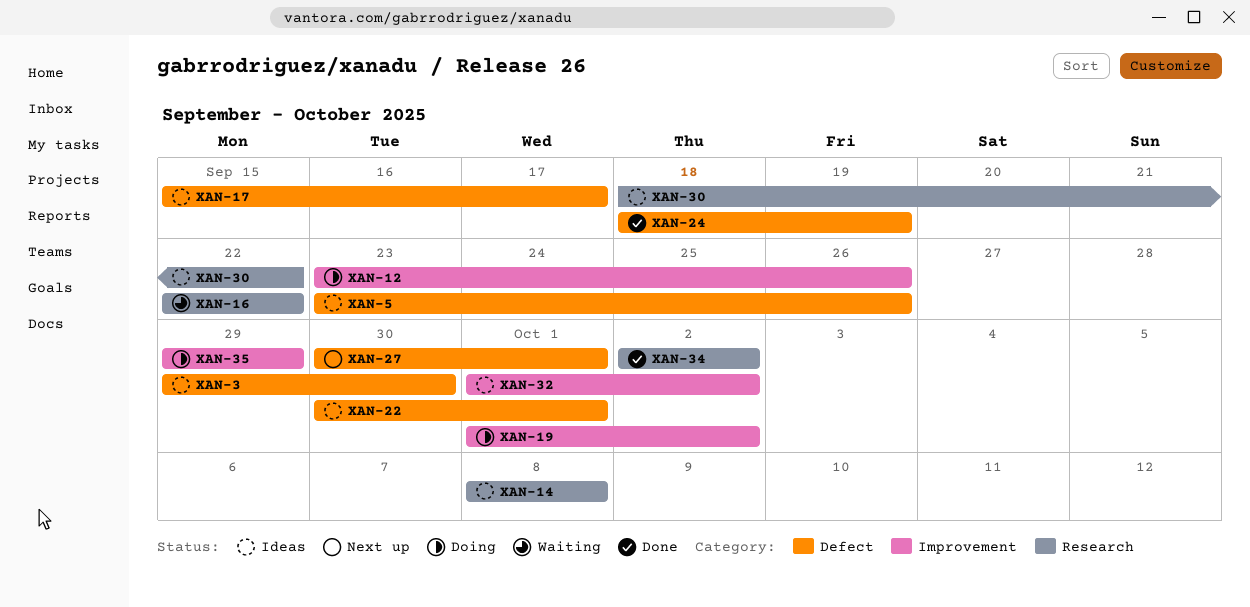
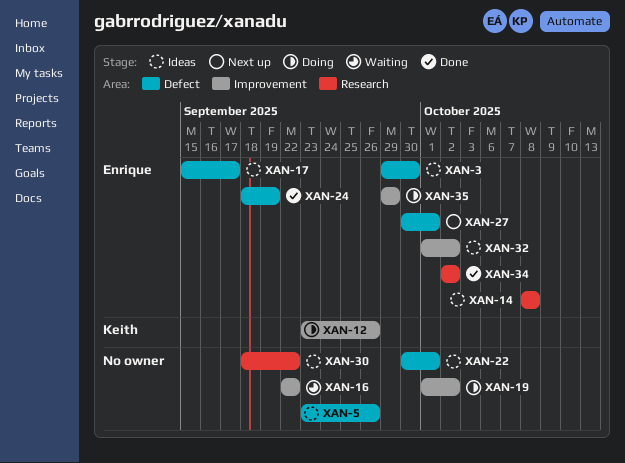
XAN-16, label: Research -> Improvement

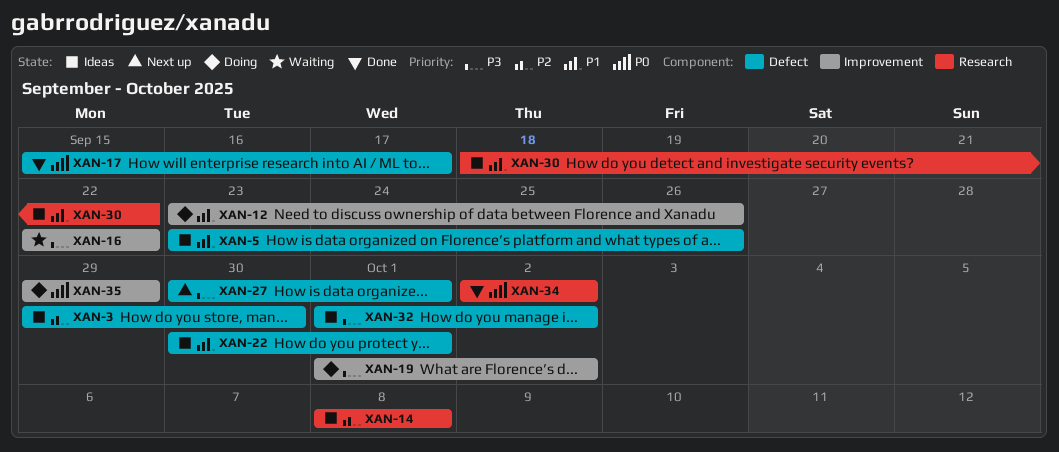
XAN-17, status: Ideas -> Done
XAN-24: present -> none
XAN-32, label: Improvement -> Defect

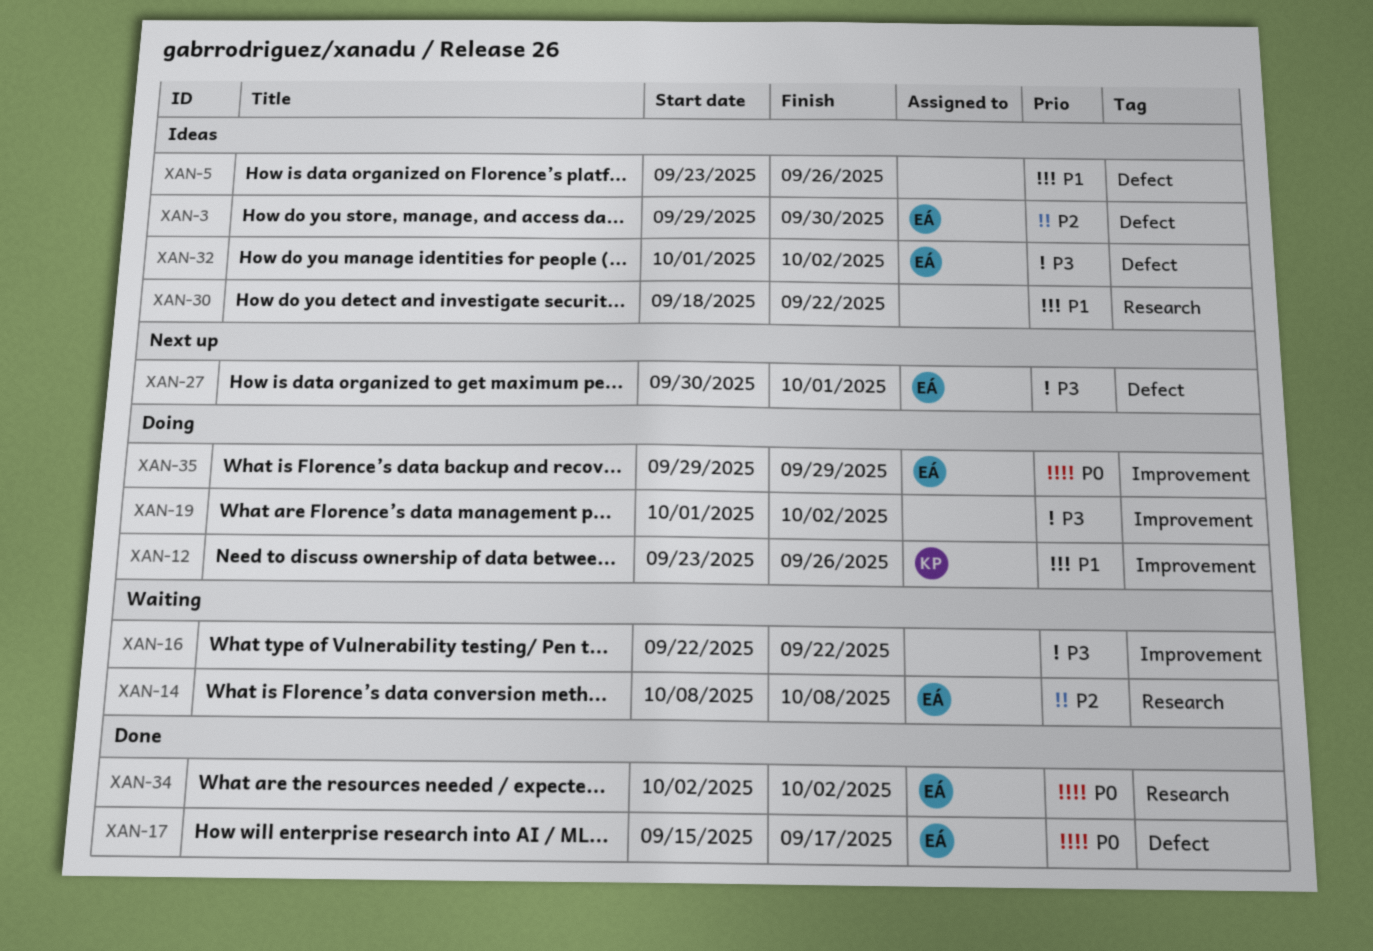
XAN-14, status: Ideas -> Waiting
XAN-22: present -> none

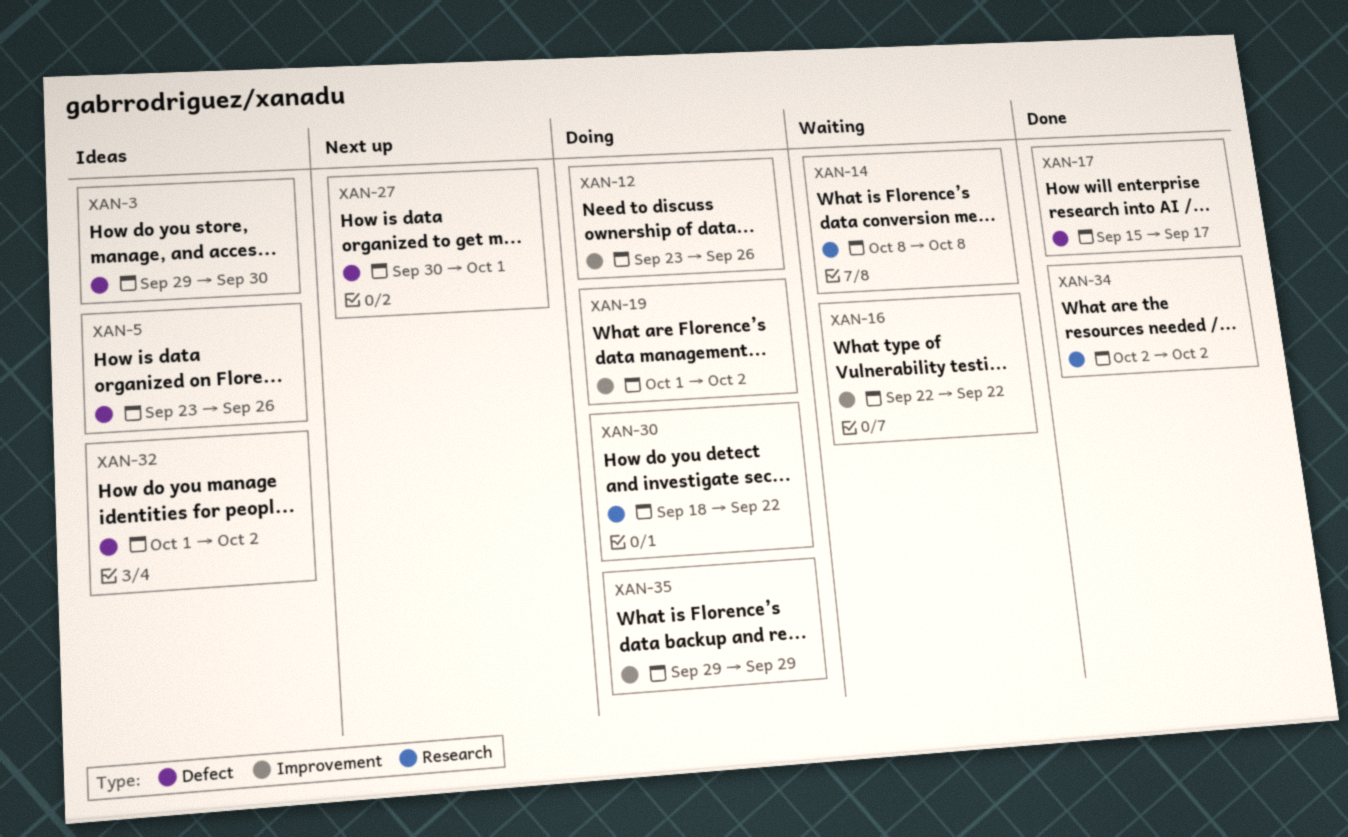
XAN-30, status: Ideas -> Doing

